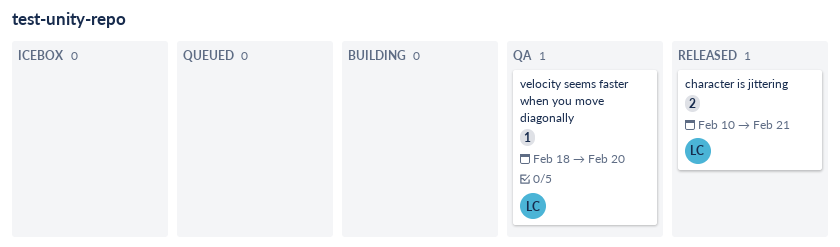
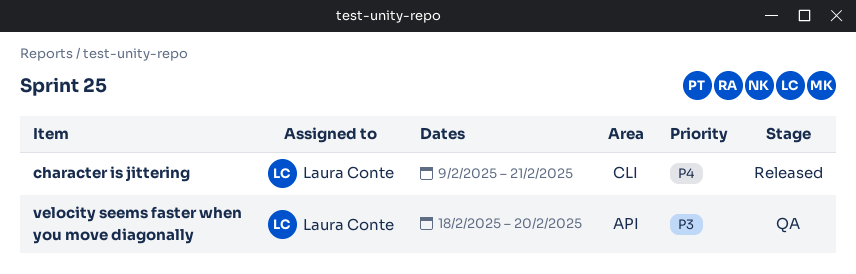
character is jittering, start: Feb 10 -> Feb 9

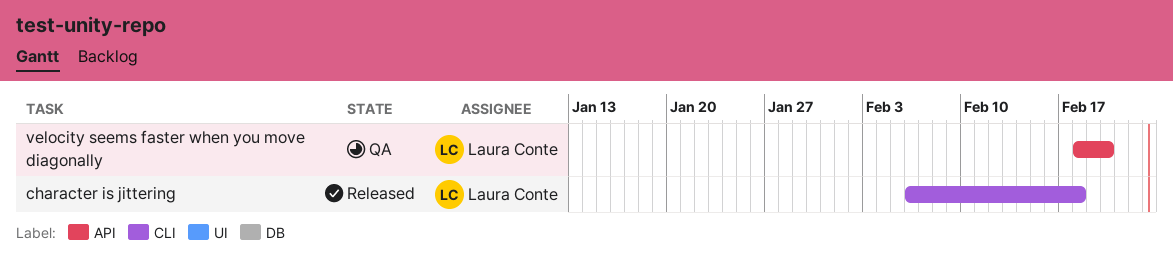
character is jittering, start: Feb 9 -> Feb 6
character is jittering, due: Feb 21 -> Feb 18

